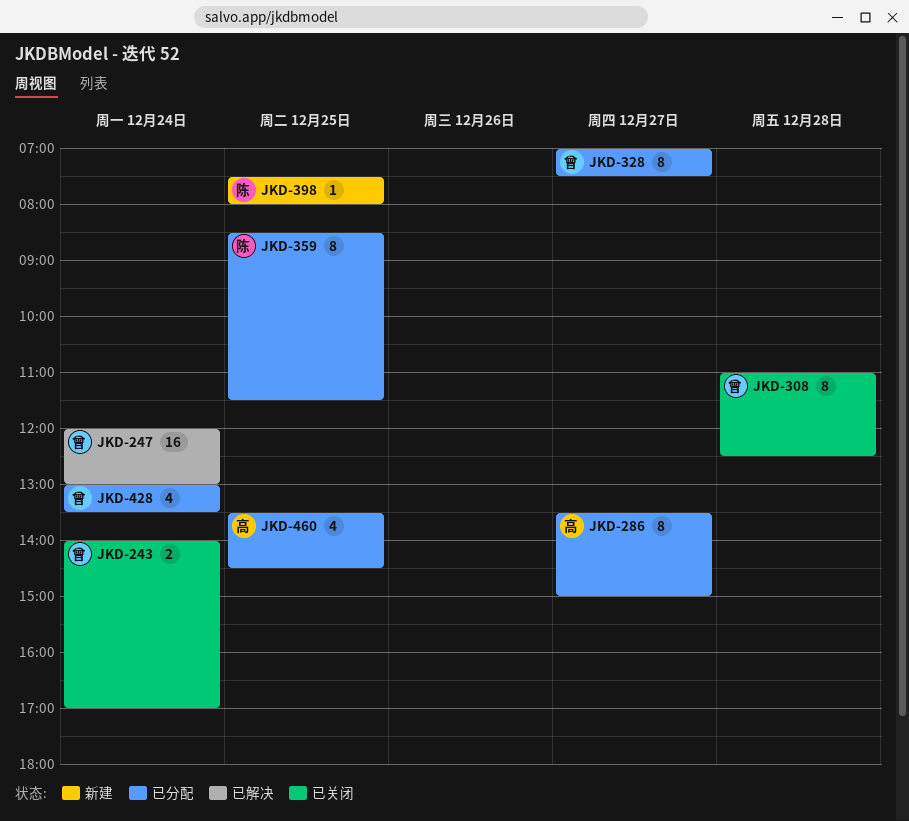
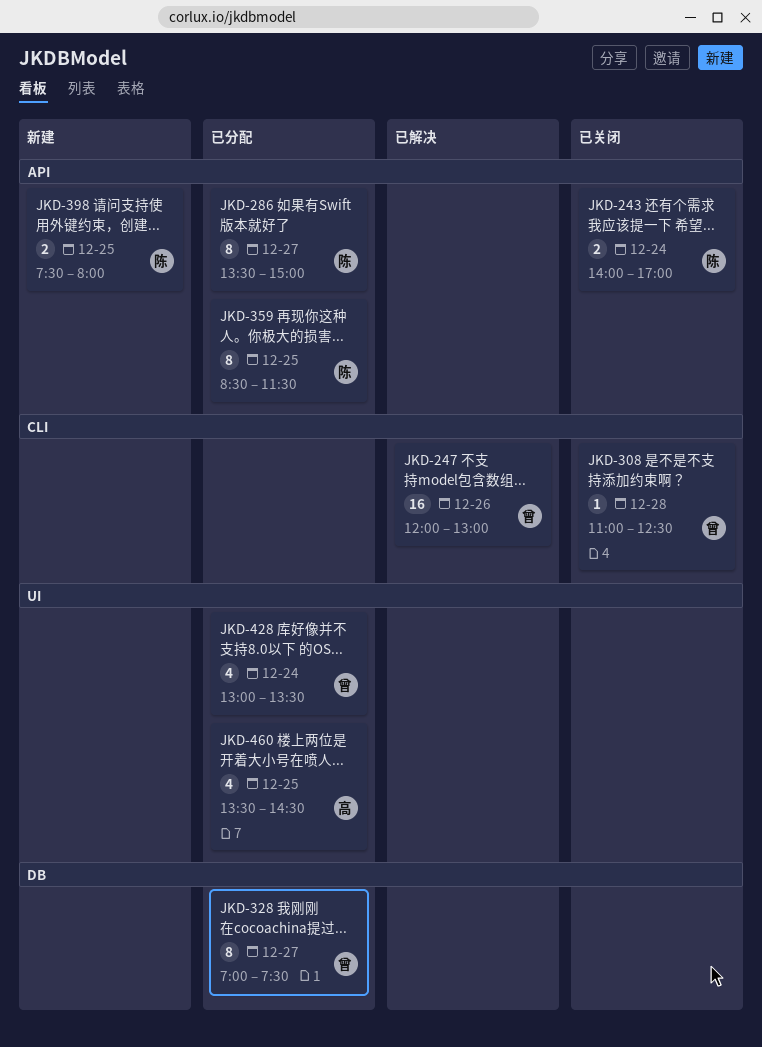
JKD-243, owner: 曾 -> 陈
JKD-247, day: Dec 24 -> Dec 26
JKD-286, owner: 高 -> 陈
JKD-308, estimate: 8 -> 1
JKD-398, estimate: 1 -> 2

